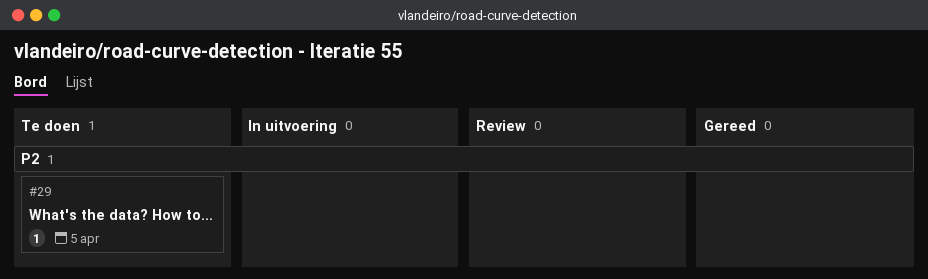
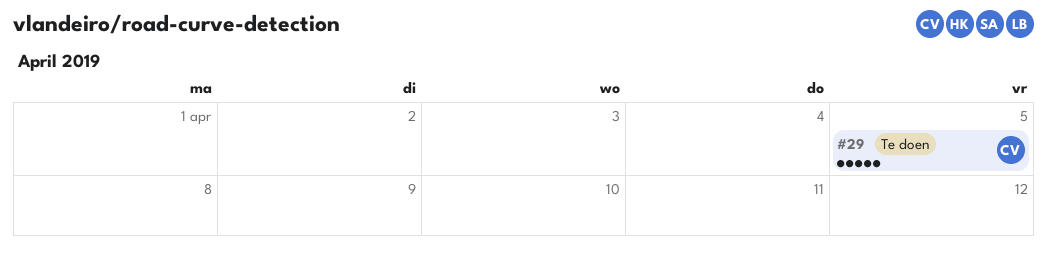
#29, estimate: 1 -> 5

